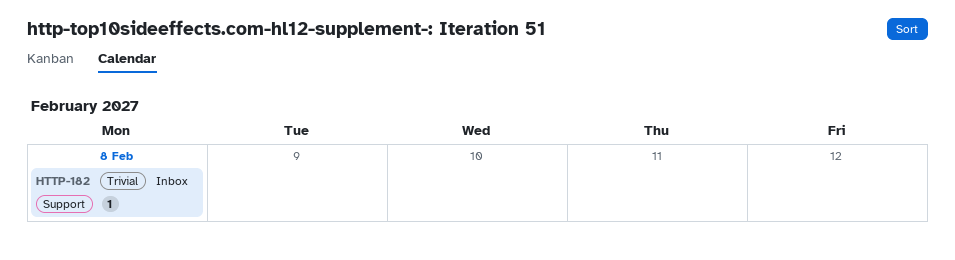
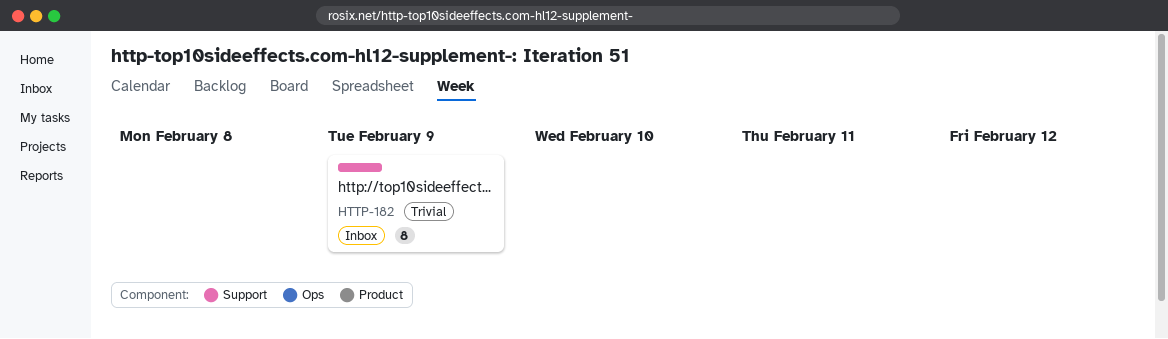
HTTP-182, estimate: 1 -> 8
HTTP-182, due: Feb 8 -> Feb 9

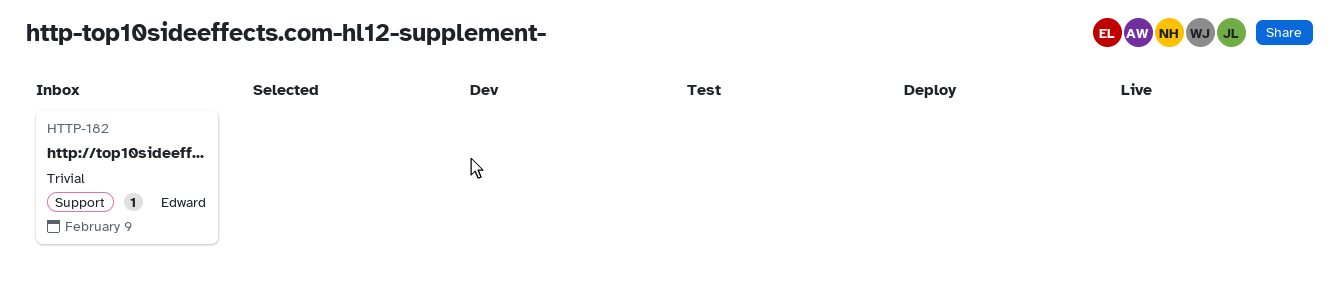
HTTP-182, estimate: 8 -> 1

